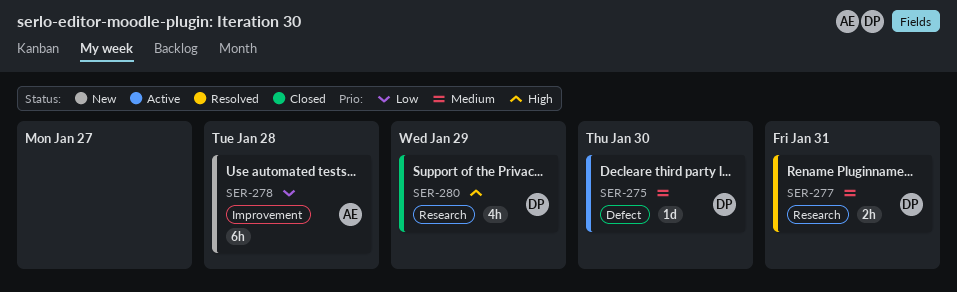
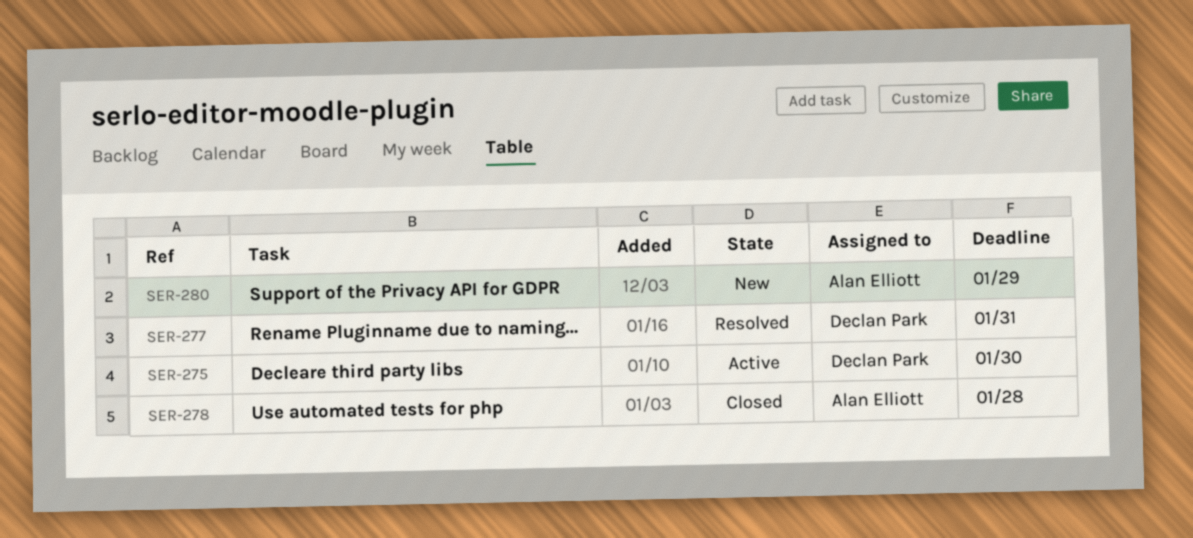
SER-278, status: New -> Closed
SER-280, status: Closed -> New
SER-280, owner: Declan Park -> Alan Elliott

